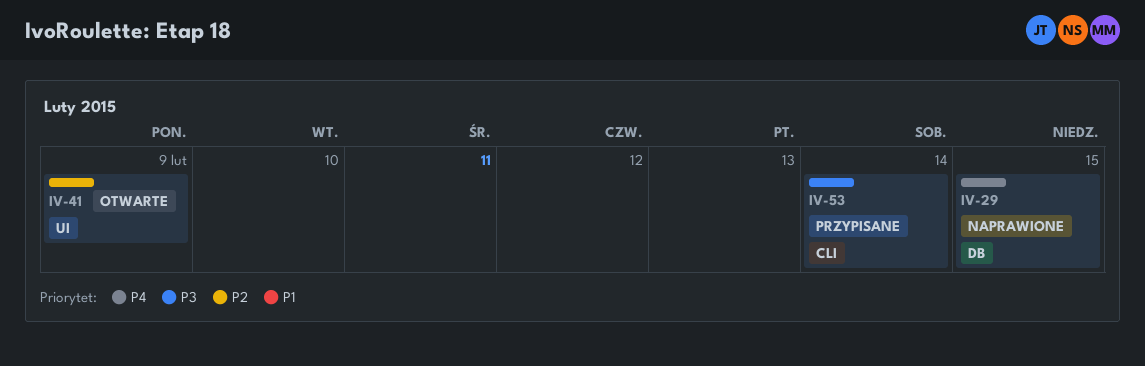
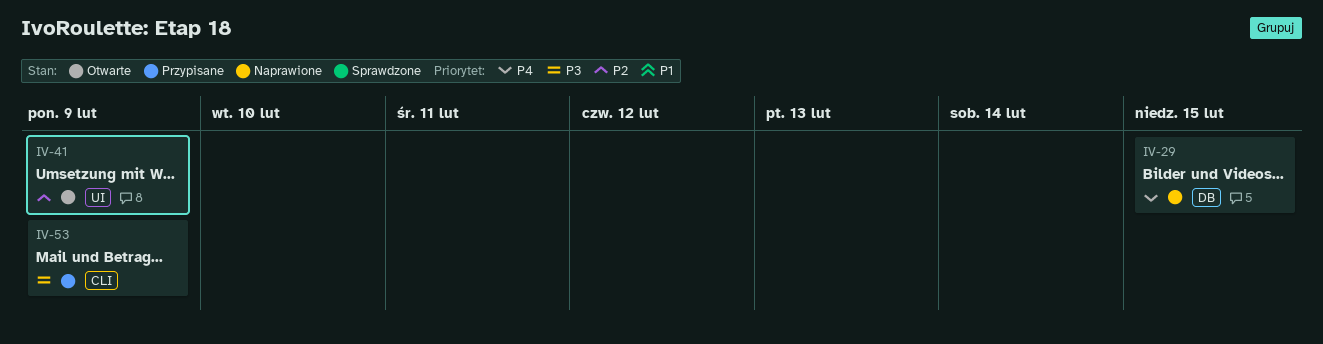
IV-53, due: Feb 14 -> Feb 9

